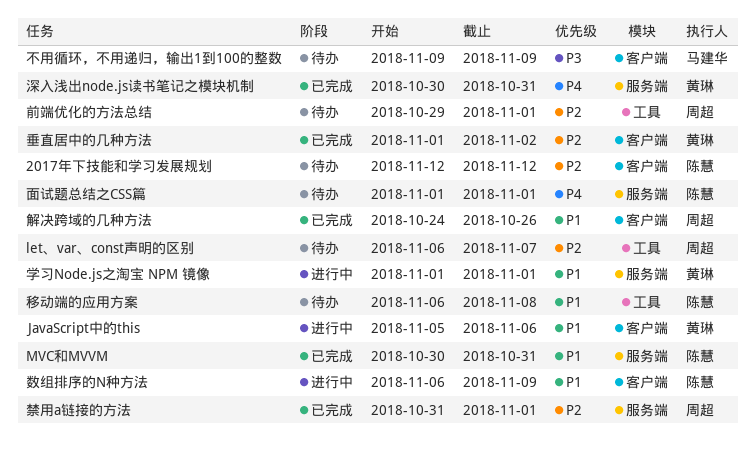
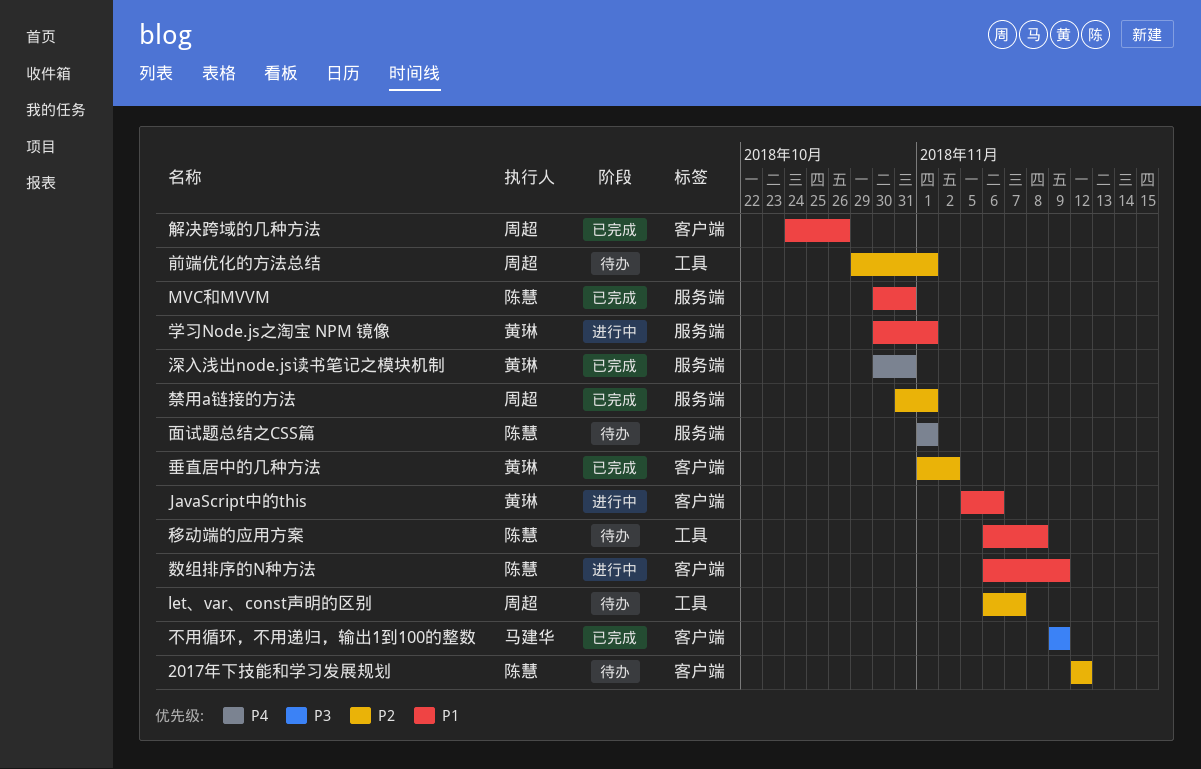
不用循环，不用递归，输出1到100的整数, status: 待办 -> 已完成
学习Node.js之淘宝 NPM 镜像, start: Nov 1 -> Oct 30

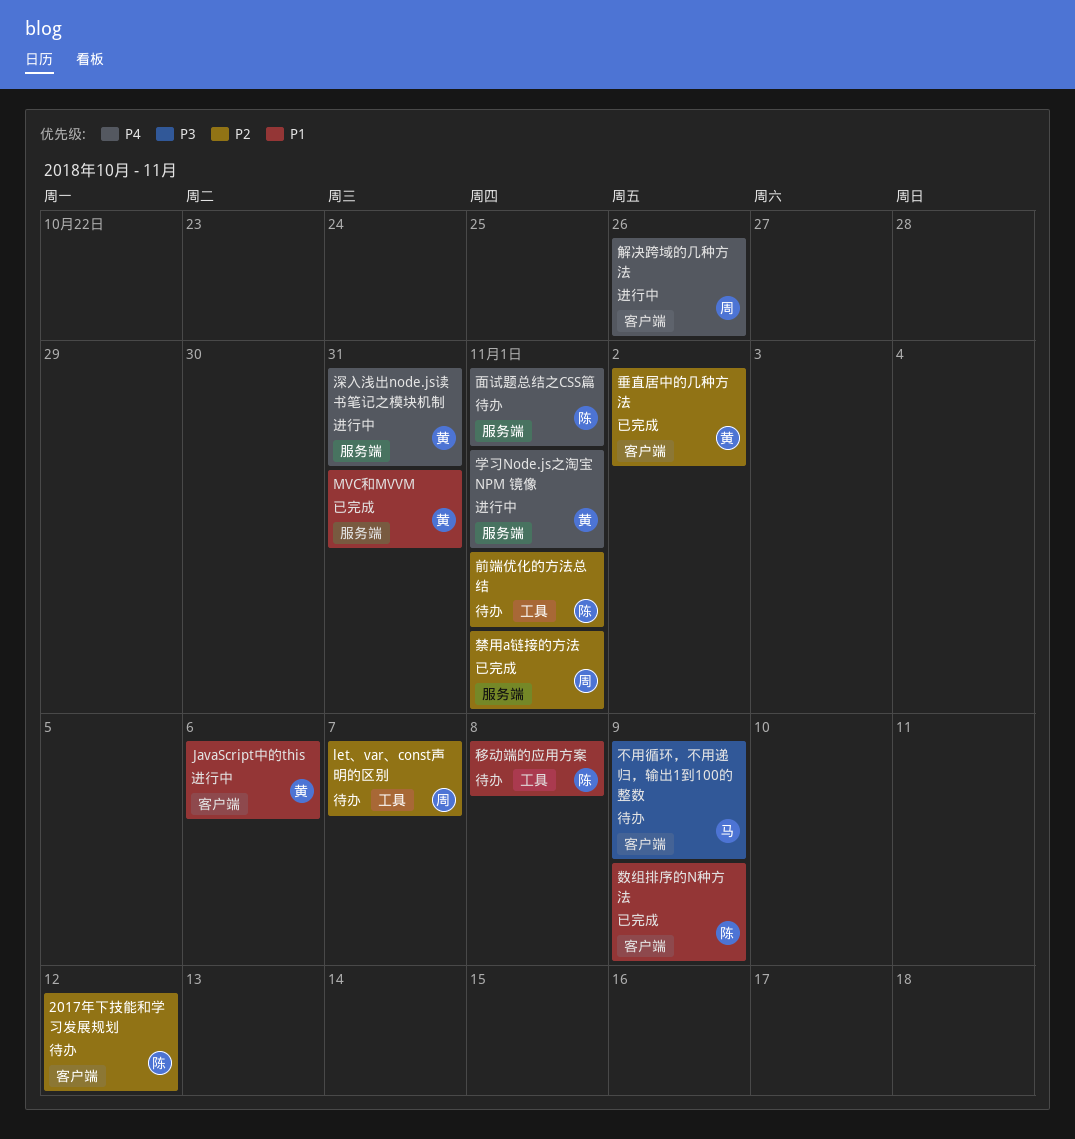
MVC和MVVM, owner: 陈慧 -> 黄琳
不用循环，不用递归，输出1到100的整数, status: 已完成 -> 待办
前端优化的方法总结, owner: 周超 -> 陈慧
学习Node.js之淘宝 NPM 镜像, priority: P1 -> P4
数组排序的N种方法, status: 进行中 -> 已完成
深入浅出node.js读书笔记之模块机制, status: 已完成 -> 进行中
解决跨域的几种方法, status: 已完成 -> 进行中
解决跨域的几种方法, priority: P1 -> P4

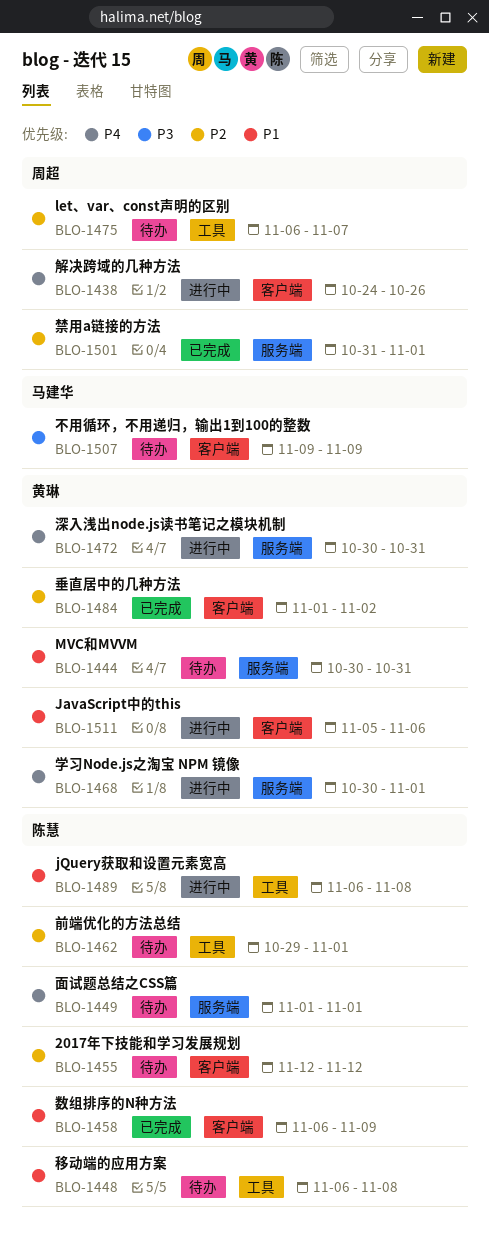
jQuery获取和设置元素宽高: none -> present
MVC和MVVM, status: 已完成 -> 待办

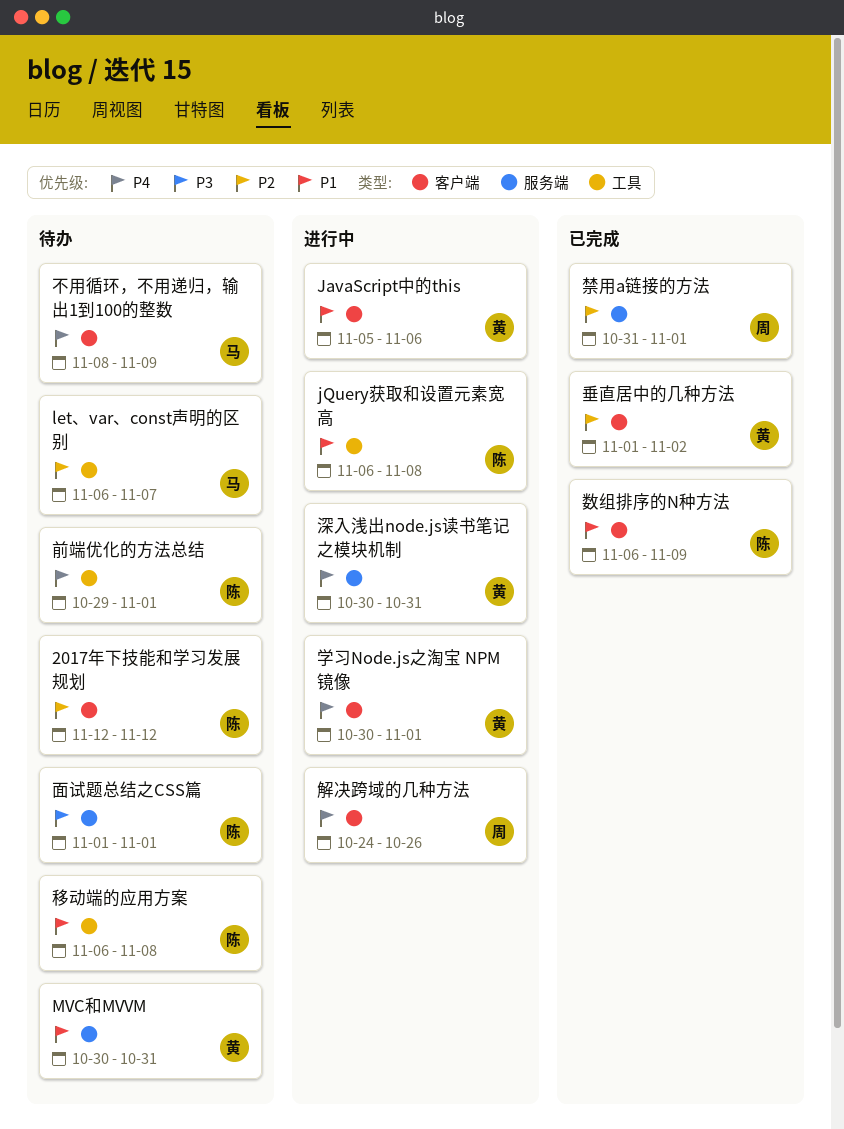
let、var、const声明的区别, owner: 周超 -> 马建华
不用循环，不用递归，输出1到100的整数, priority: P3 -> P4
不用循环，不用递归，输出1到100的整数, start: Nov 9 -> Nov 8
前端优化的方法总结, priority: P2 -> P4
学习Node.js之淘宝 NPM 镜像, label: 服务端 -> 客户端
面试题总结之CSS篇, priority: P4 -> P3

